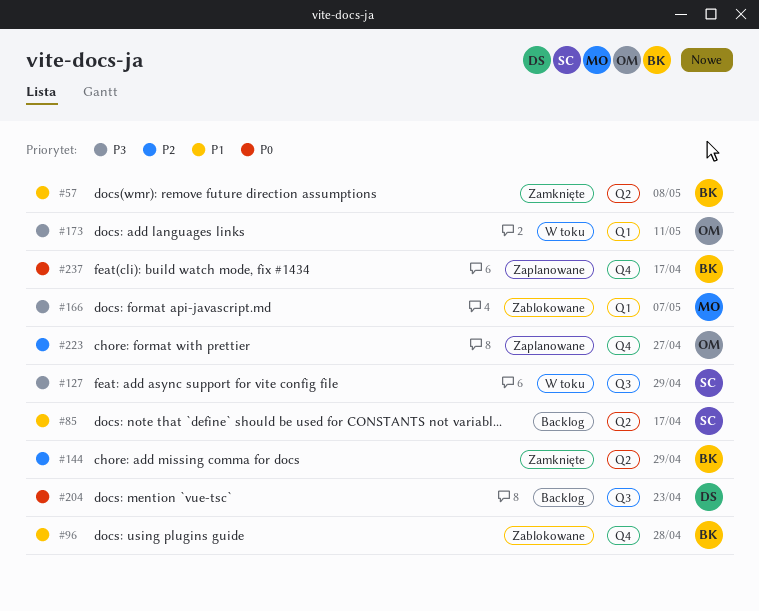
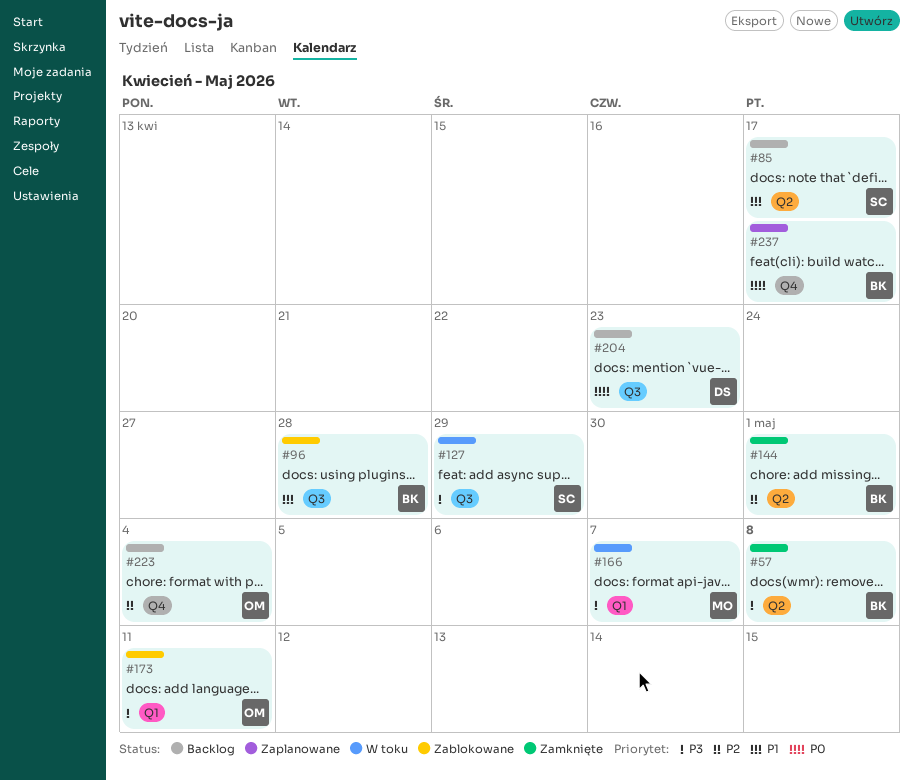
#57, priority: P1 -> P3
#96, label: Q4 -> Q3
#144, due: Apr 29 -> May 1
#166, status: Zablokowane -> W toku
#173, status: W toku -> Zablokowane
#223, status: Zaplanowane -> Backlog
#223, due: Apr 27 -> May 4

